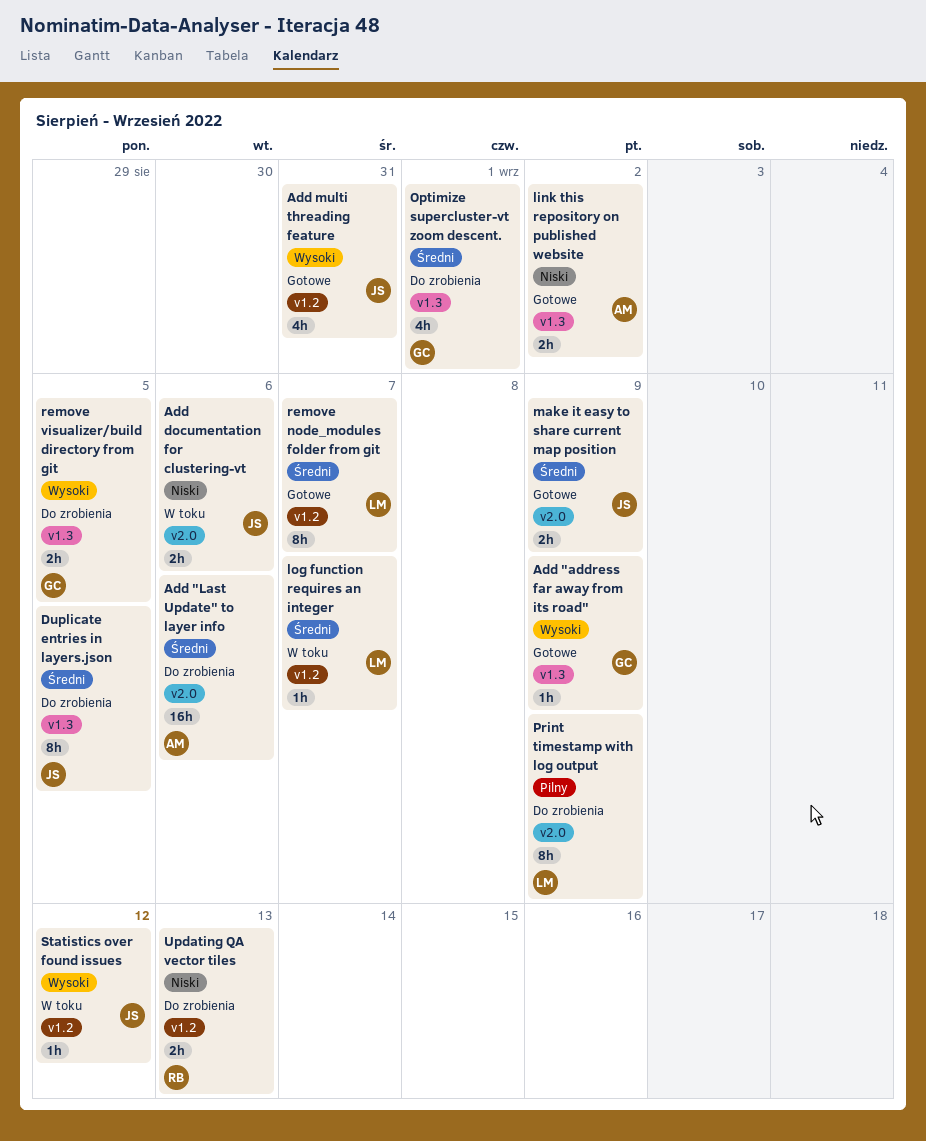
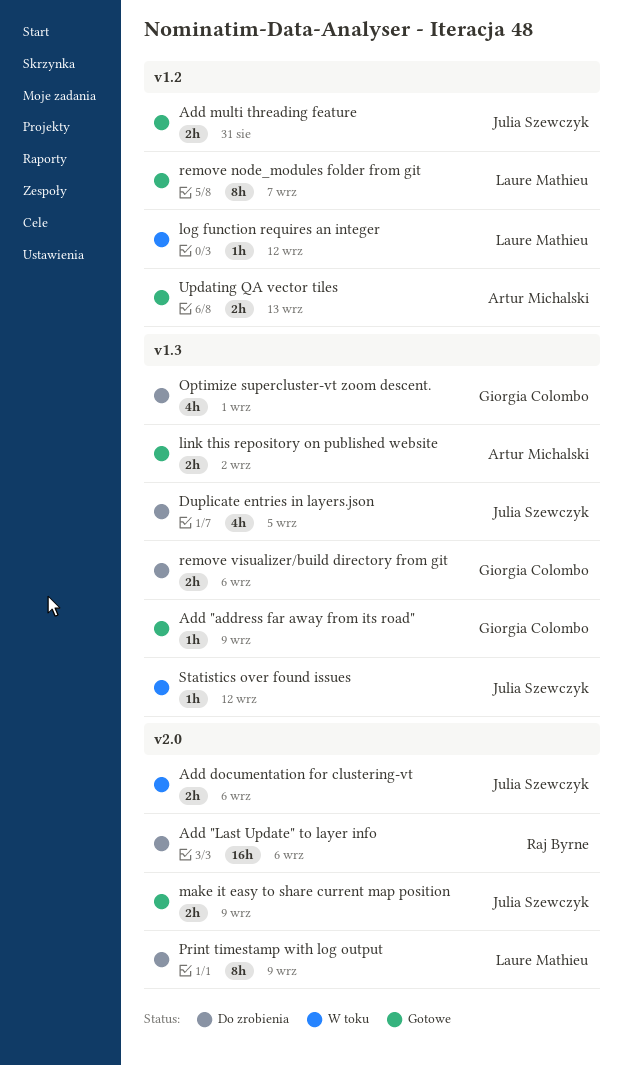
Add "Last Update" to layer info, owner: Artur Michalski -> Raj Byrne
Add multi threading feature, estimate: 4h -> 2h
Duplicate entries in layers.json, estimate: 8h -> 4h
log function requires an integer, due: Sep 7 -> Sep 12
remove visualizer/build directory from git, due: Sep 5 -> Sep 6
Statistics over found issues, label: v1.2 -> v1.3
Updating QA vector tiles, status: Do zrobienia -> Gotowe
Updating QA vector tiles, owner: Raj Byrne -> Artur Michalski

